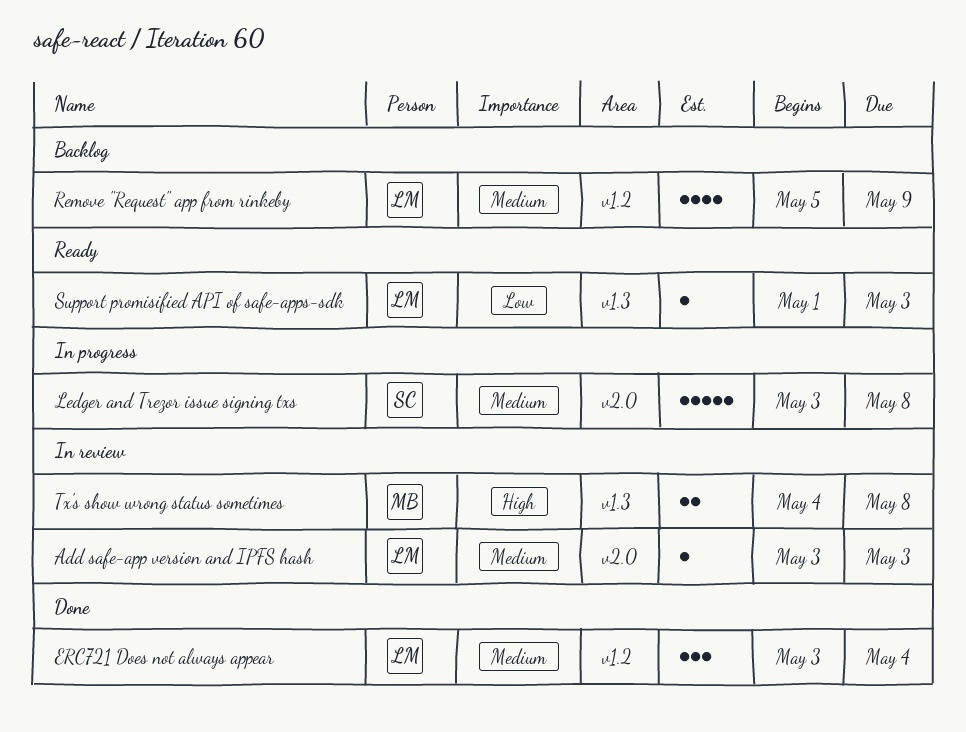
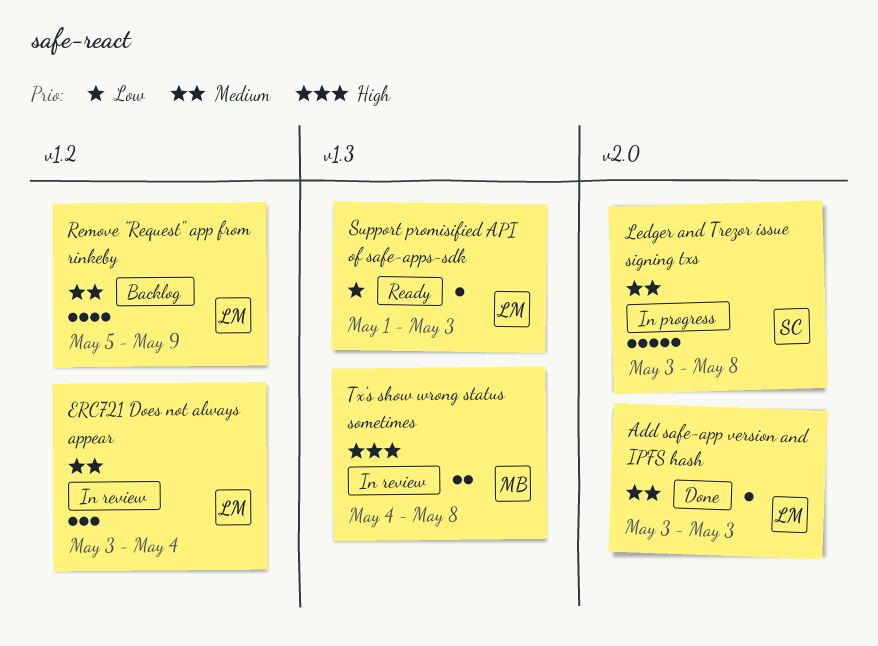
Add safe-app version and IPFS hash, status: In review -> Done
ERC721 Does not always appear, status: Done -> In review

